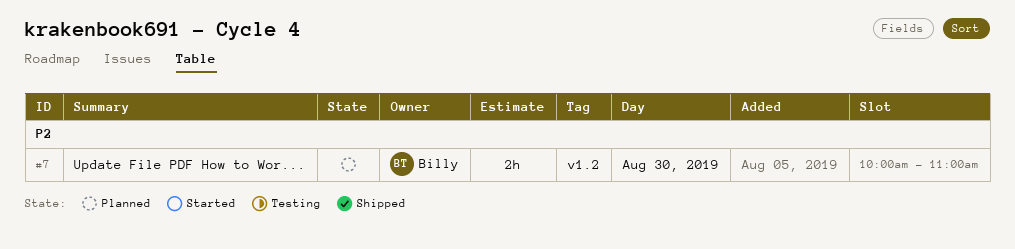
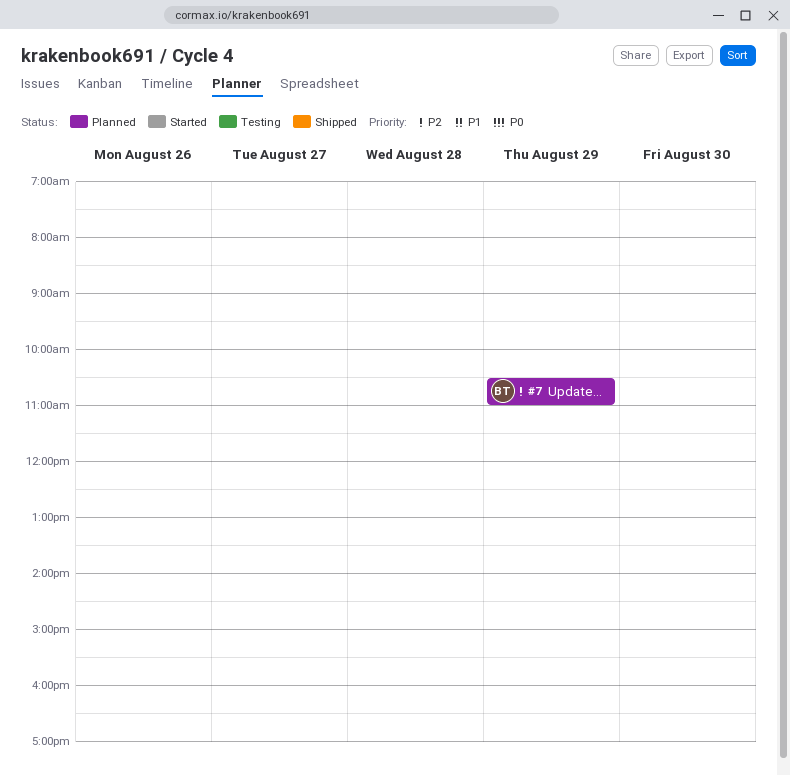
#7, day: Aug 30 -> Aug 29
#7, begins: 10:00 -> 10:30

